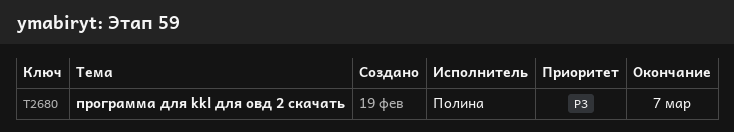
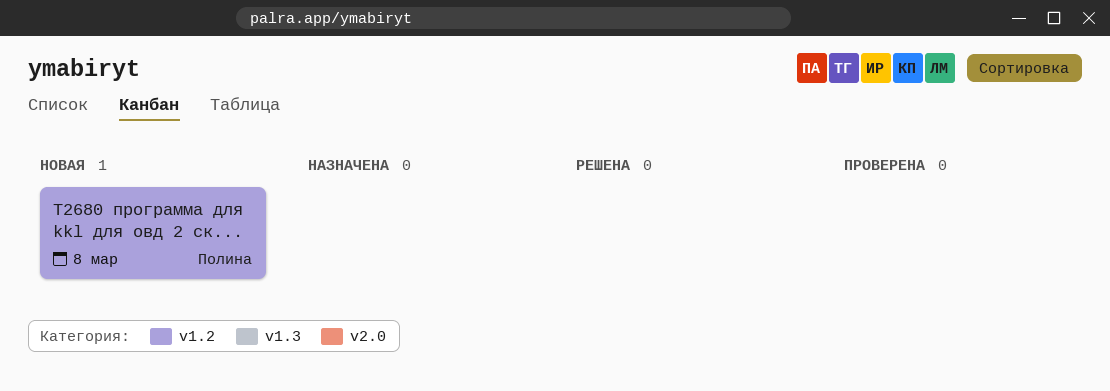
T2680, due: Mar 7 -> Mar 8

